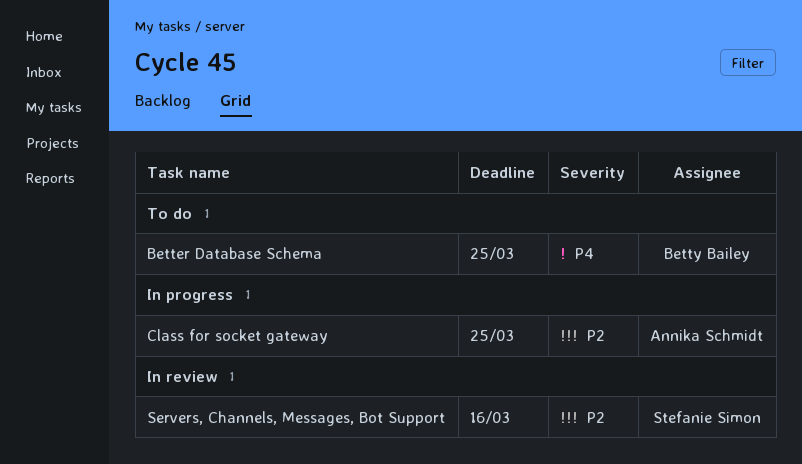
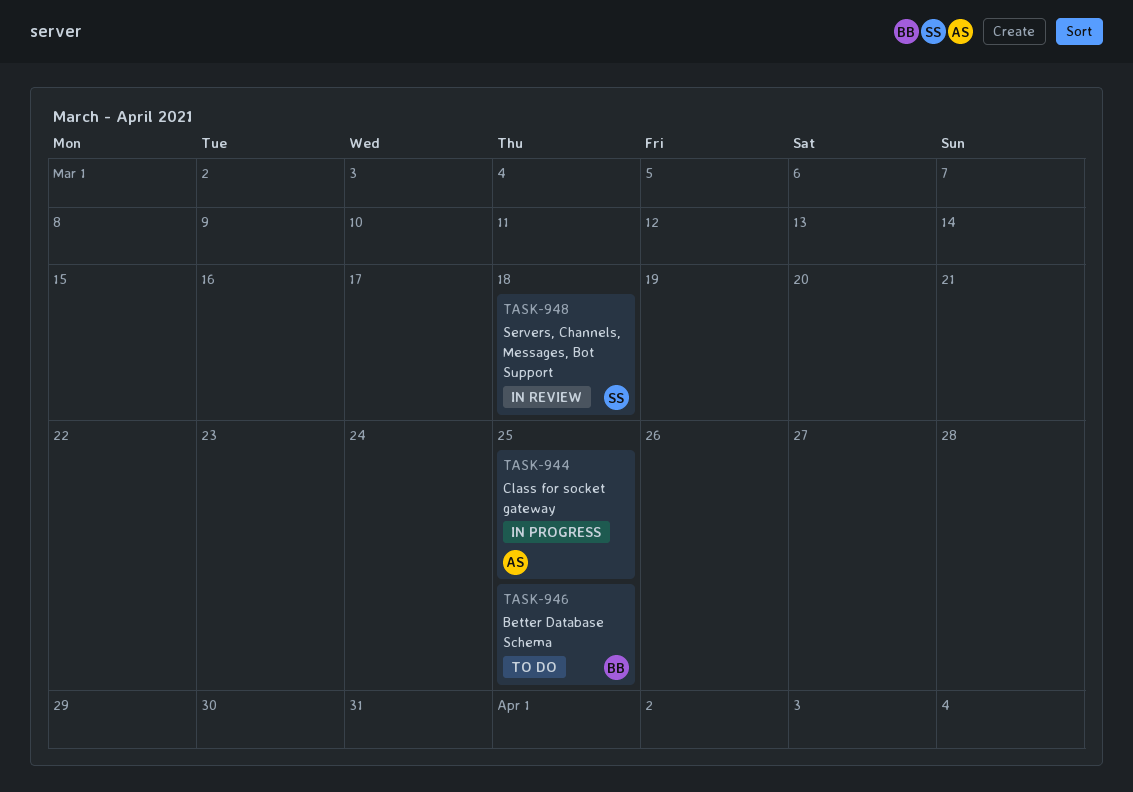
Servers, Channels, Messages, Bot Support, due: Mar 16 -> Mar 18

